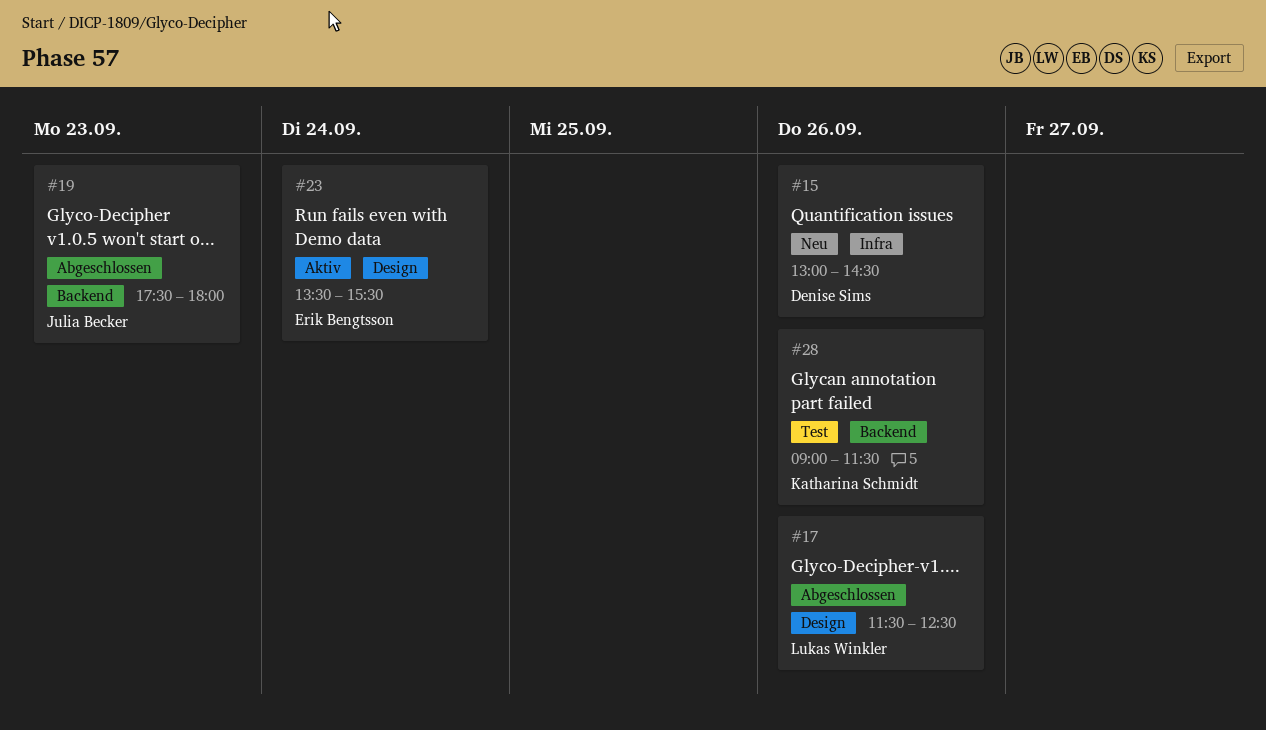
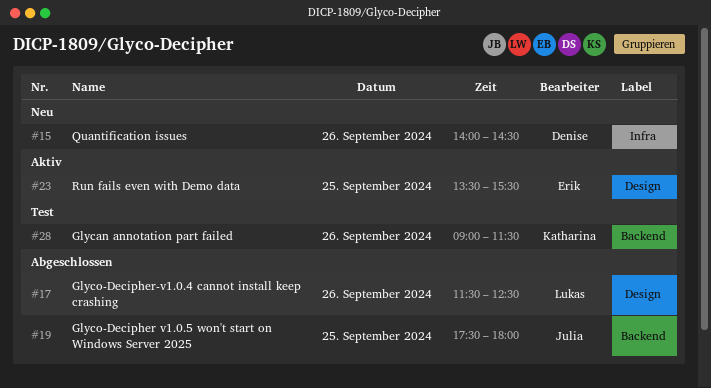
#15, begins: 13:00 -> 14:00
#19, day: Sep 23 -> Sep 25
#23, day: Sep 24 -> Sep 25

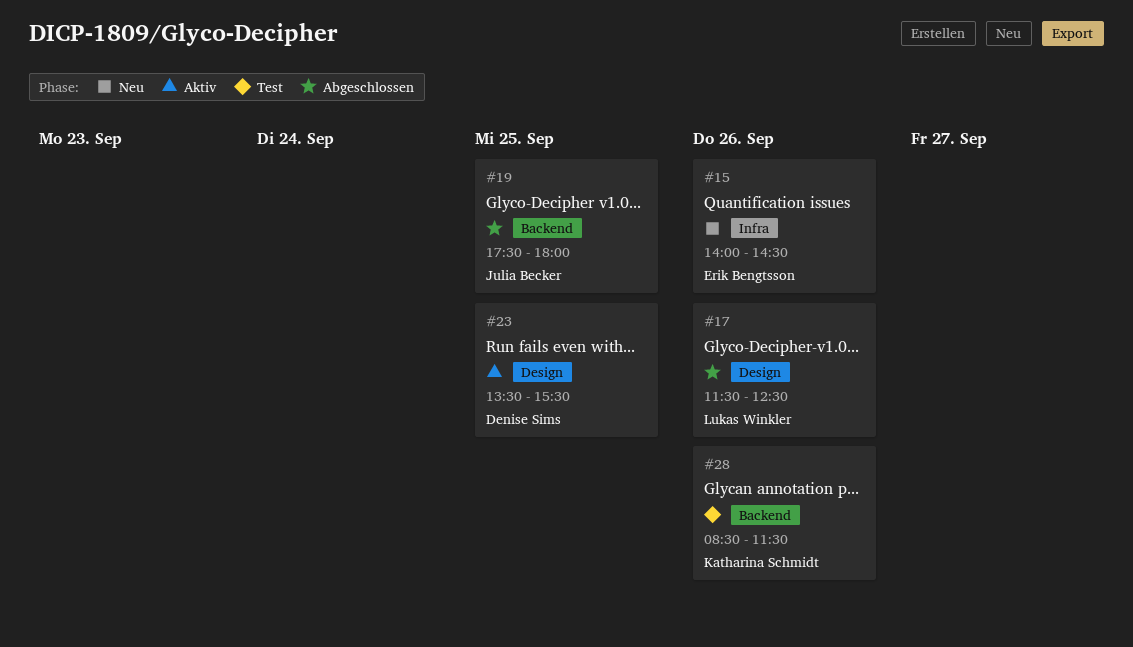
#15, owner: Denise Sims -> Erik Bengtsson
#23, owner: Erik Bengtsson -> Denise Sims
#28, begins: 09:00 -> 08:30

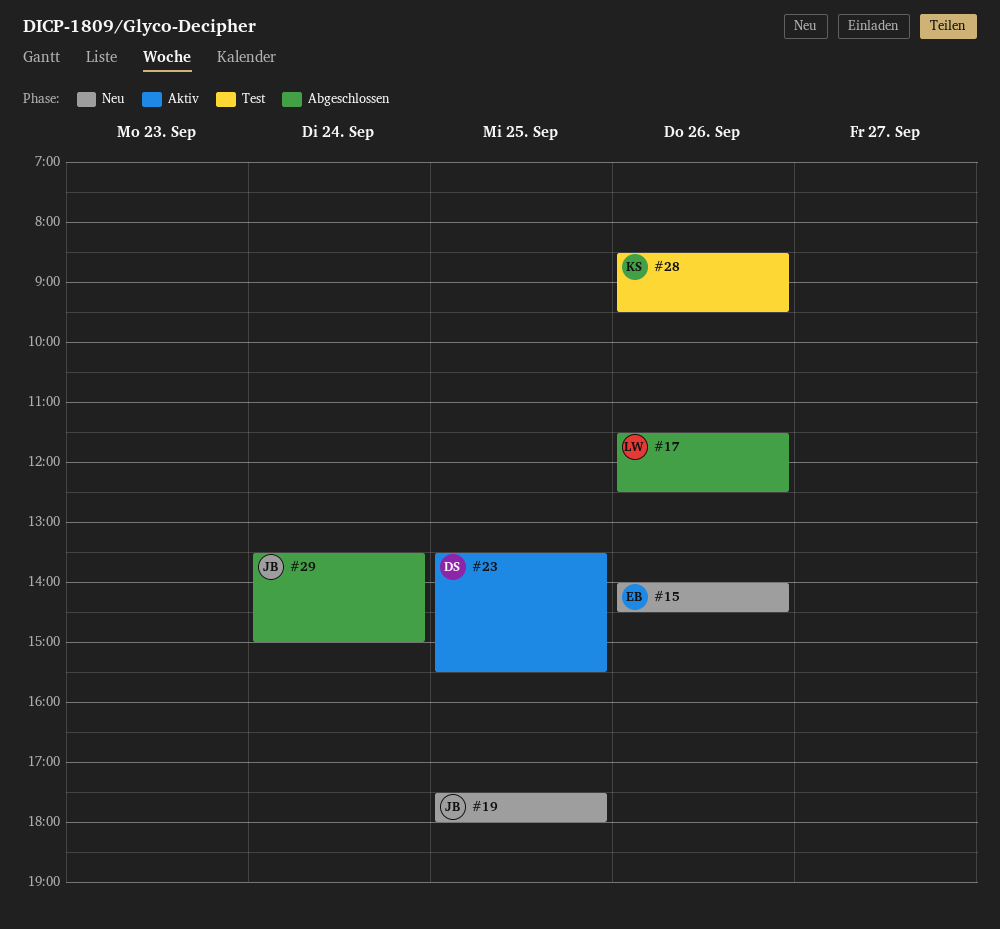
#19, status: Abgeschlossen -> Neu
#28, ends: 11:30 -> 09:30
#29: none -> present

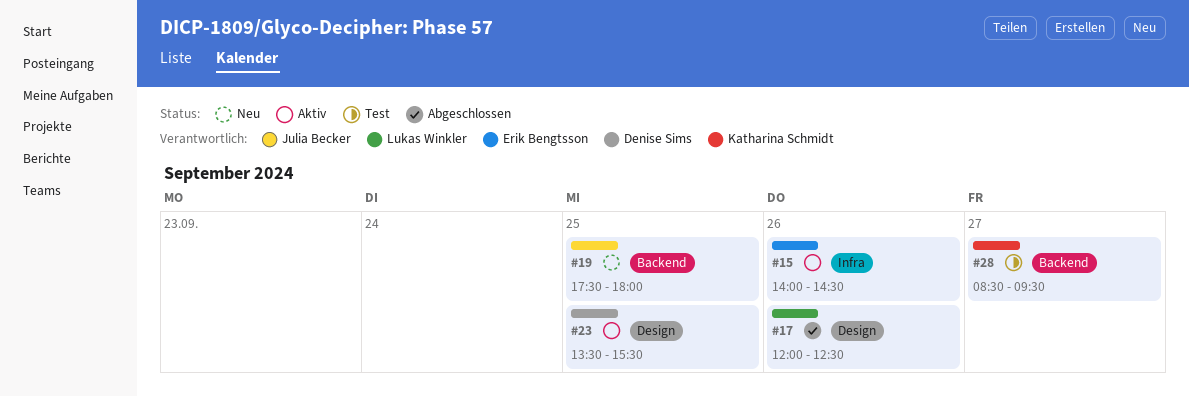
#15, status: Neu -> Aktiv
#17, begins: 11:30 -> 12:00
#28, day: Sep 26 -> Sep 27
#29: present -> none

